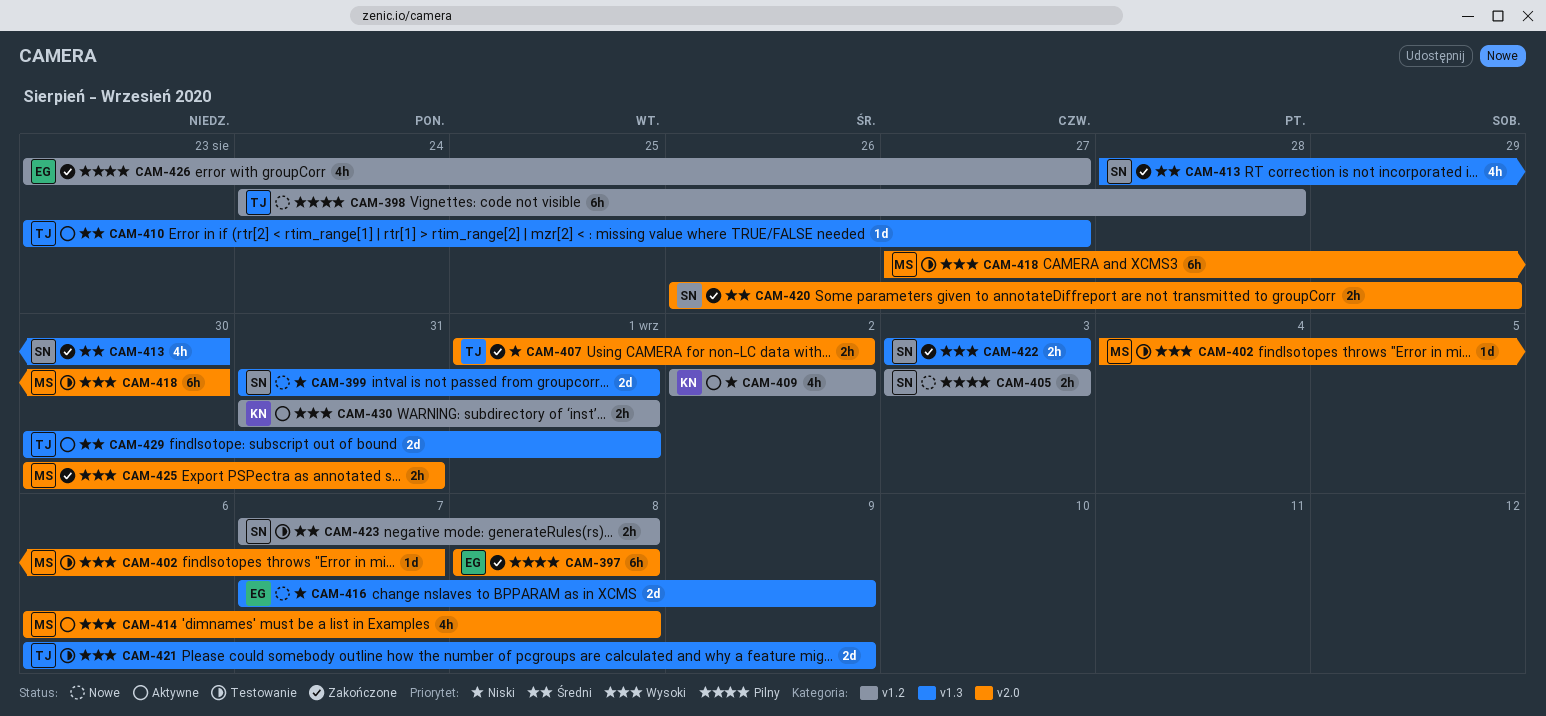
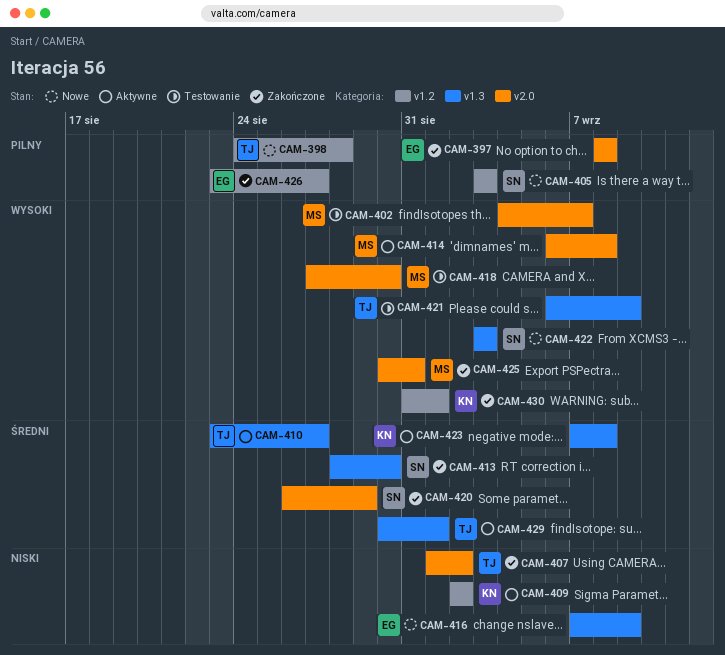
CAM-399: present -> none
CAM-422, status: Zakończone -> Nowe
CAM-423, status: Testowanie -> Aktywne
CAM-423, owner: SN -> KN
CAM-423, label: v1.2 -> v1.3
CAM-430, status: Aktywne -> Zakończone

